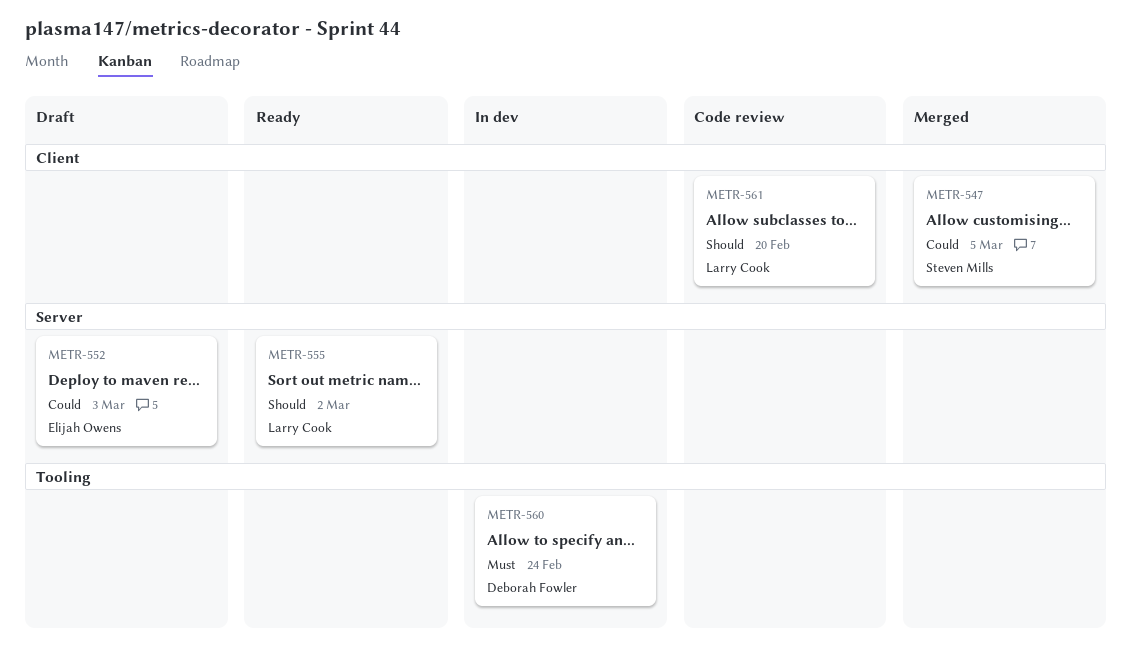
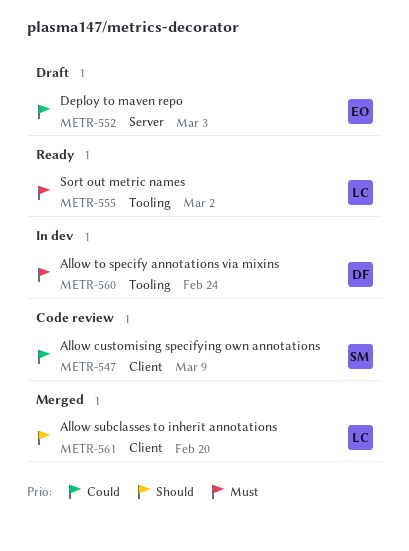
METR-547, status: Merged -> Code review
METR-547, due: Mar 5 -> Mar 9
METR-555, priority: Should -> Must
METR-555, label: Server -> Tooling
METR-561, status: Code review -> Merged

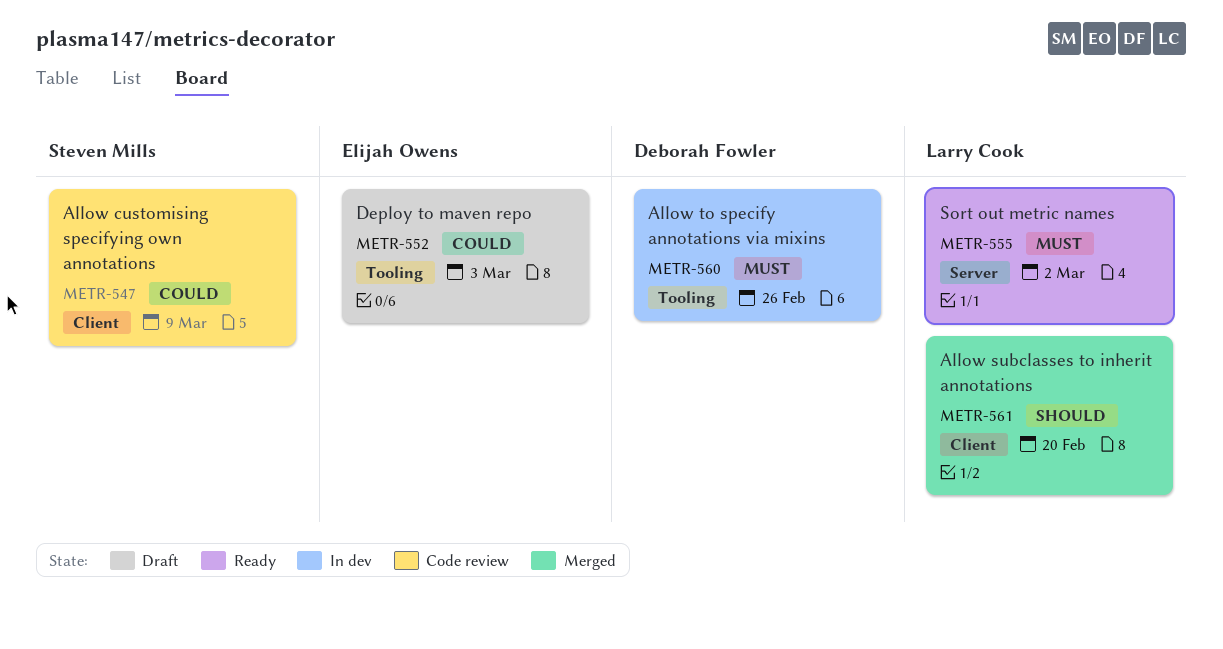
METR-552, label: Server -> Tooling
METR-555, label: Tooling -> Server
METR-560, due: Feb 24 -> Feb 26

